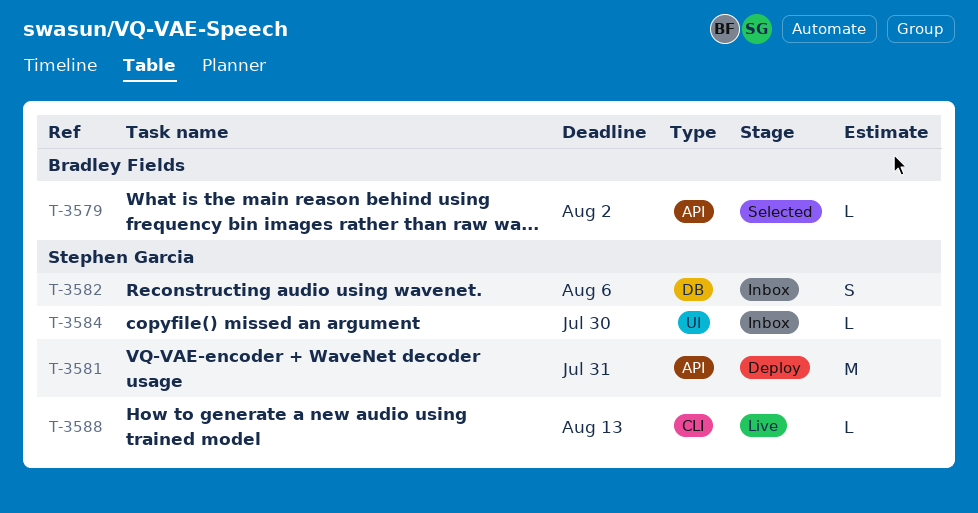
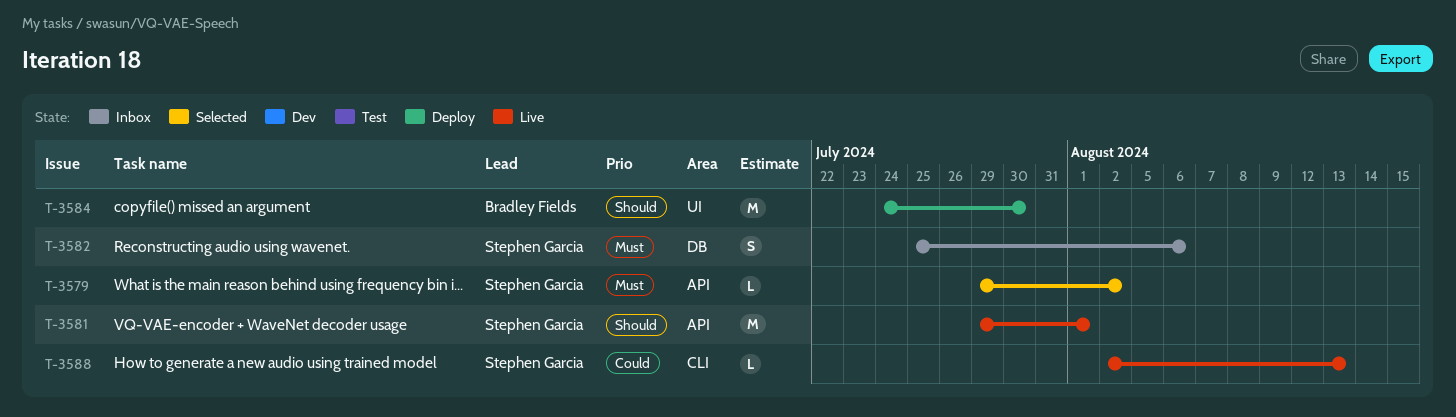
T-3579, owner: Bradley Fields -> Stephen Garcia
T-3581, status: Deploy -> Live
T-3581, due: Jul 31 -> Aug 1
T-3584, status: Inbox -> Deploy
T-3584, owner: Stephen Garcia -> Bradley Fields
T-3584, estimate: L -> M

